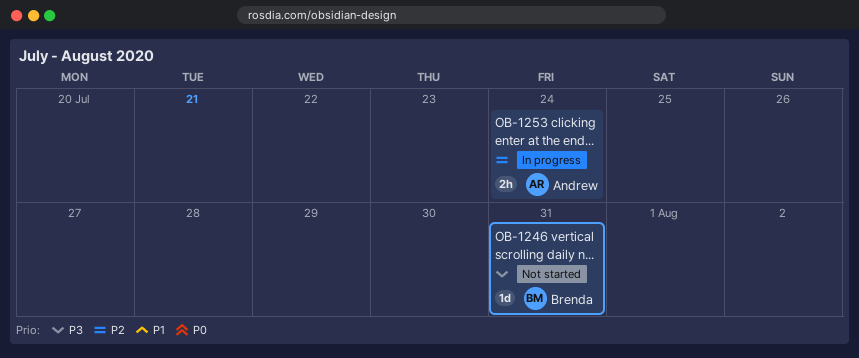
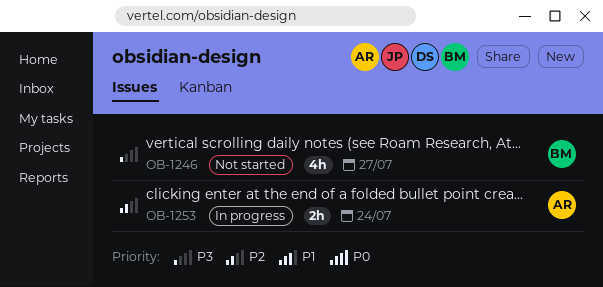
OB-1246, estimate: 1d -> 4h
OB-1246, due: Jul 31 -> Jul 27

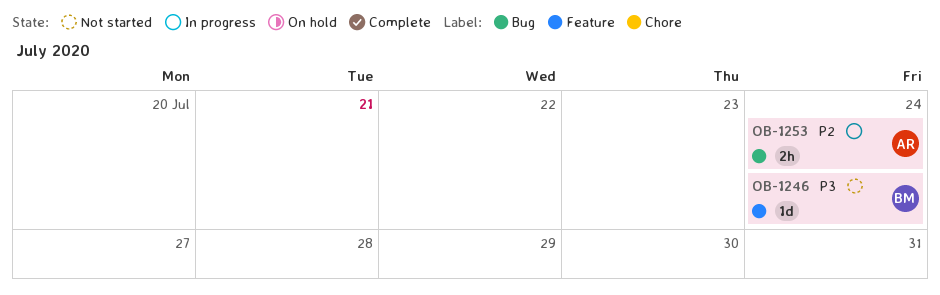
OB-1246, estimate: 4h -> 1d
OB-1246, due: Jul 27 -> Jul 24

